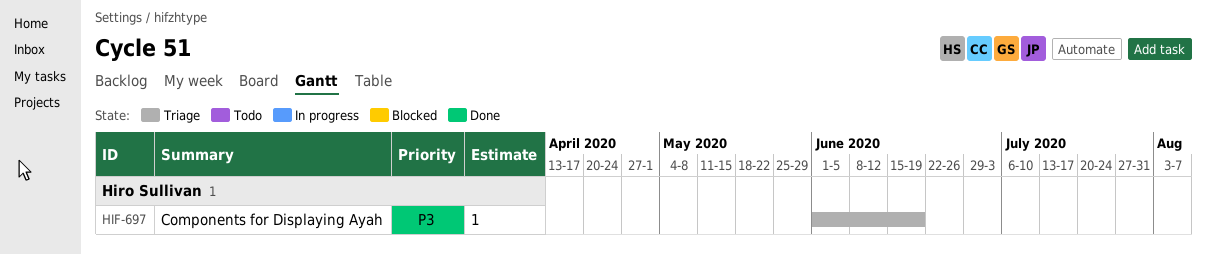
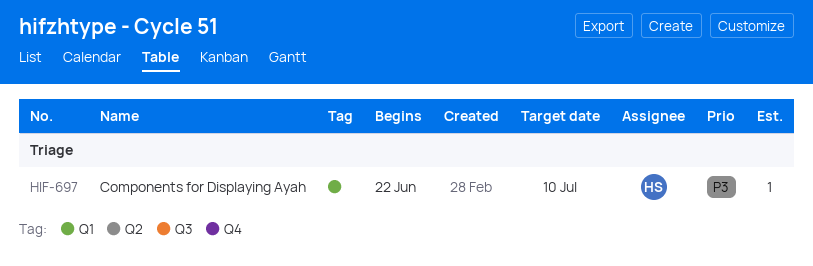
HIF-697, start: Jun 1 -> Jun 22
HIF-697, due: Jun 19 -> Jul 10

